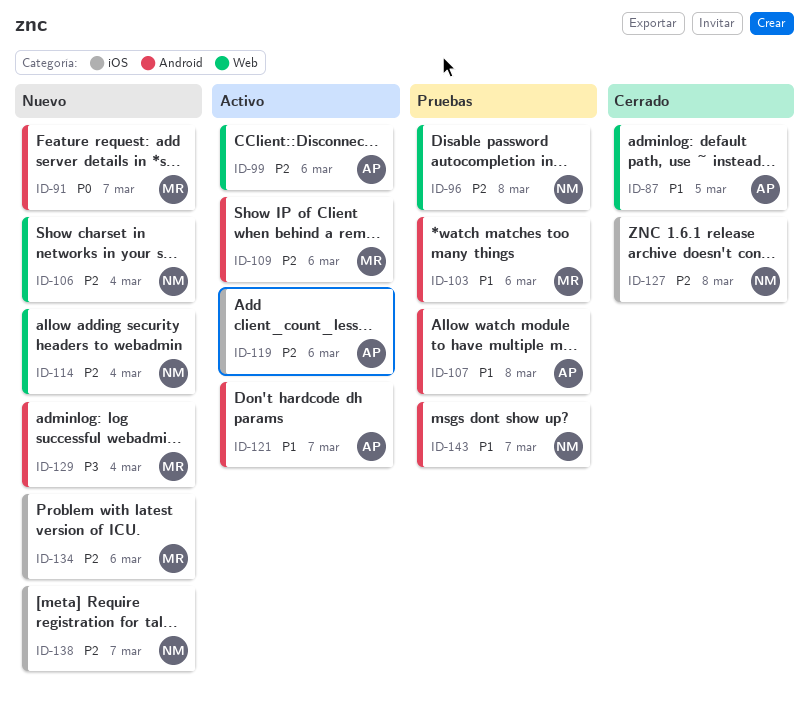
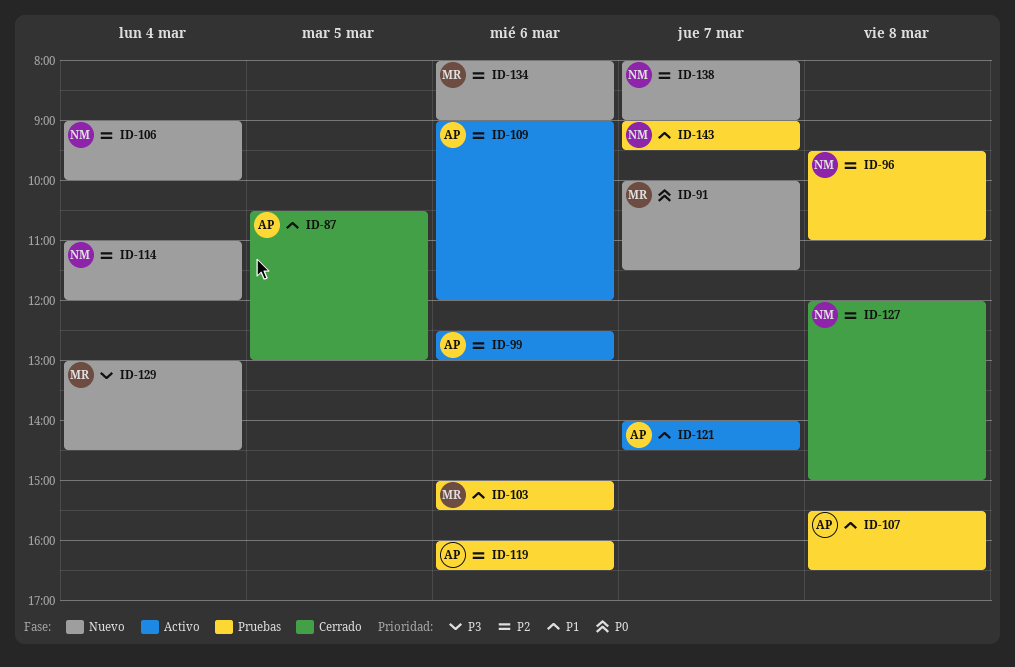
ID-109, owner: MR -> AP
ID-119, status: Activo -> Pruebas

